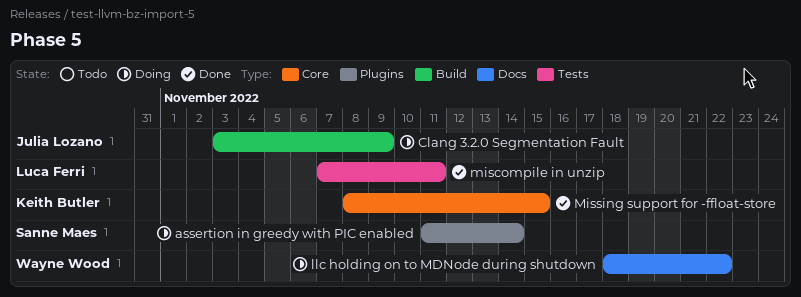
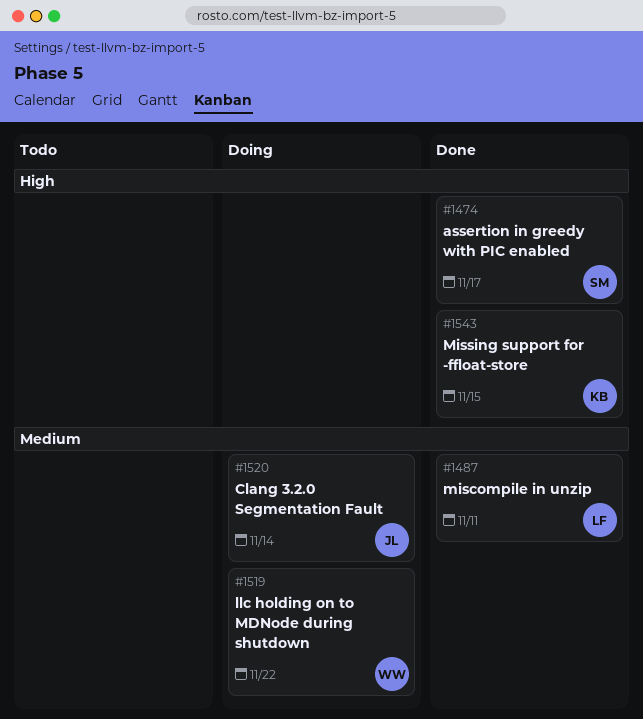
assertion in greedy with PIC enabled, status: Doing -> Done
assertion in greedy with PIC enabled, due: Nov 14 -> Nov 17
Clang 3.2.0 Segmentation Fault, due: Nov 9 -> Nov 14

